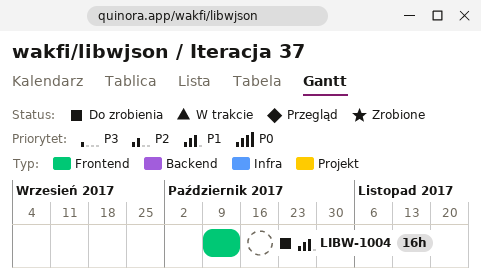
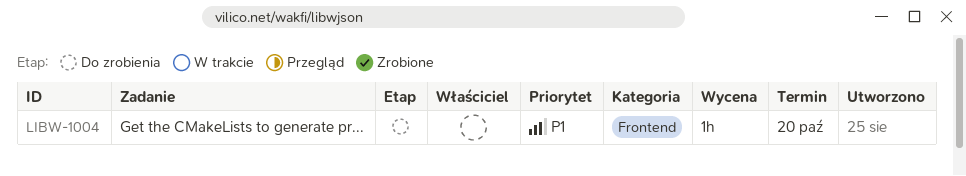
LIBW-1004, estimate: 16h -> 1h
LIBW-1004, due: Oct 13 -> Oct 20

